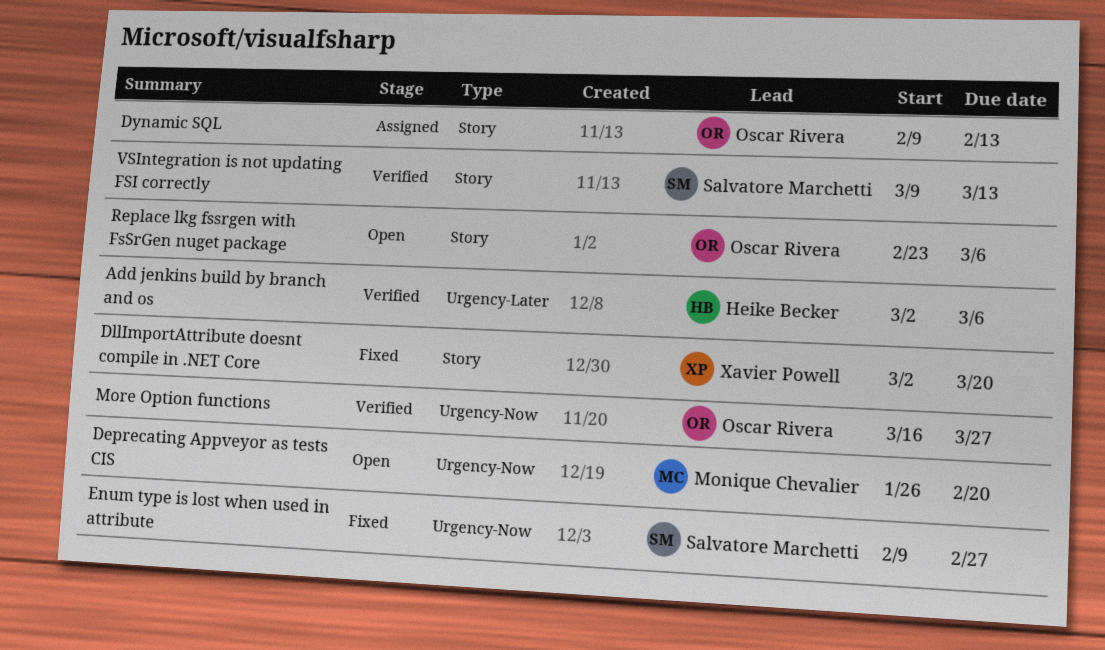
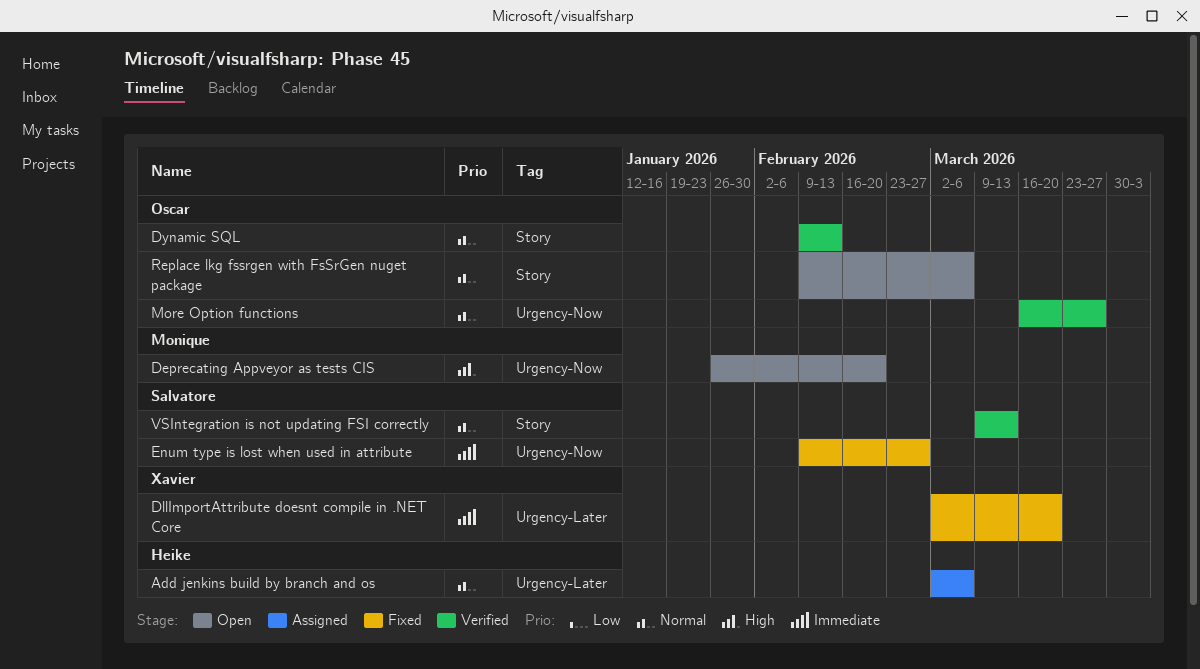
Add jenkins build by branch and os, status: Verified -> Assigned
DllImportAttribute doesnt compile in .NET Core, label: Story -> Urgency-Later
Dynamic SQL, status: Assigned -> Verified
Replace lkg fssrgen with FsSrGen nuget package, start: Feb 23 -> Feb 9

